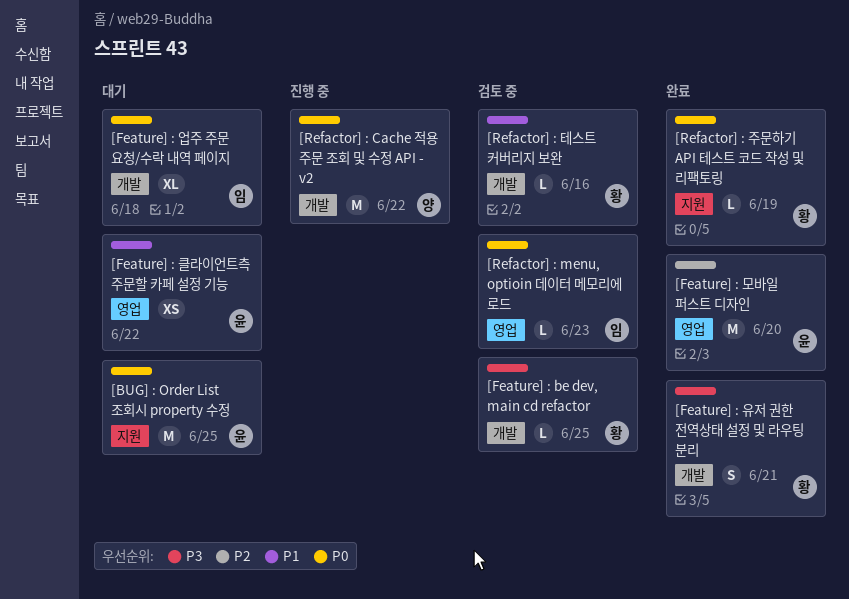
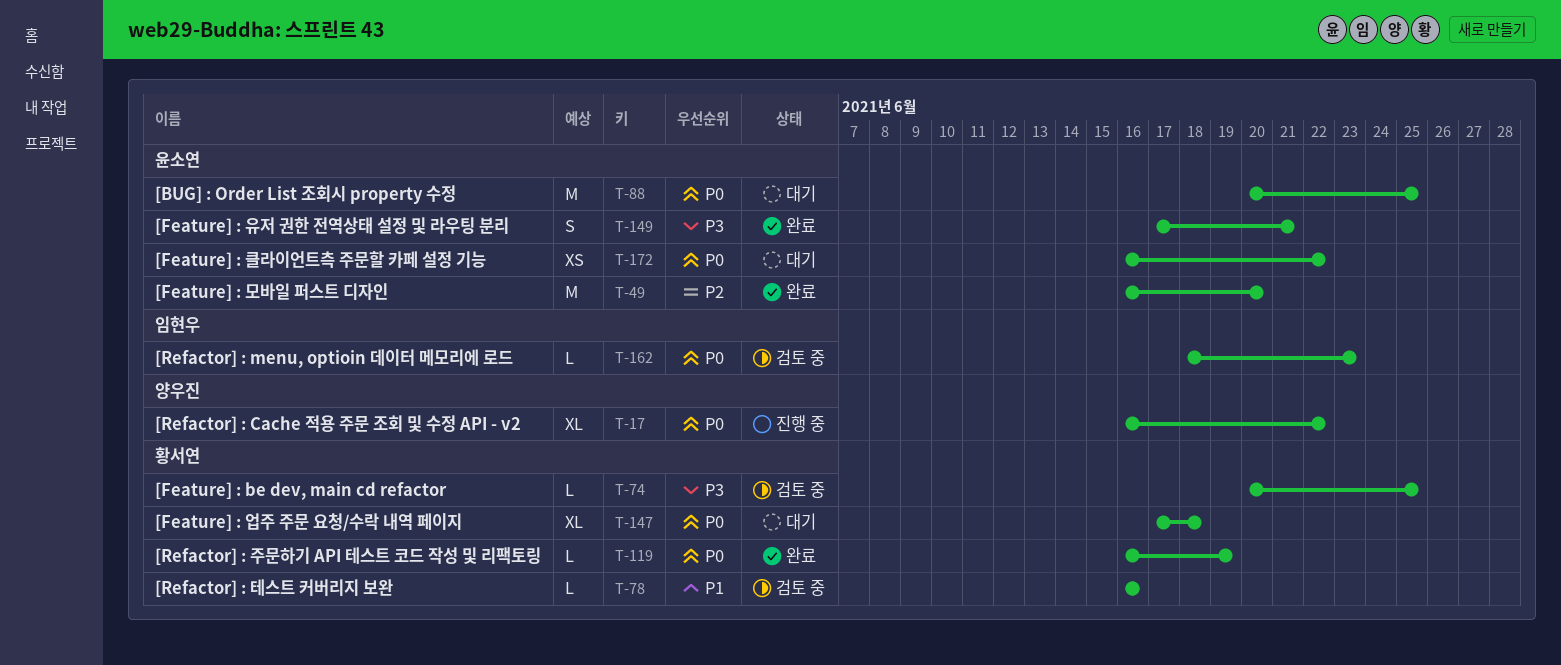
[Feature] : 업주 주문 요청/수락 내역 페이지, owner: 임현우 -> 황서연
[Feature] : 유저 권한 전역상태 설정 및 라우팅 분리, owner: 황서연 -> 윤소연
[Feature] : 클라이언트측 주문할 카페 설정 기능, priority: P1 -> P0
[Refactor] : Cache 적용 주문 조회 및 수정 API - v2, estimate: M -> XL

